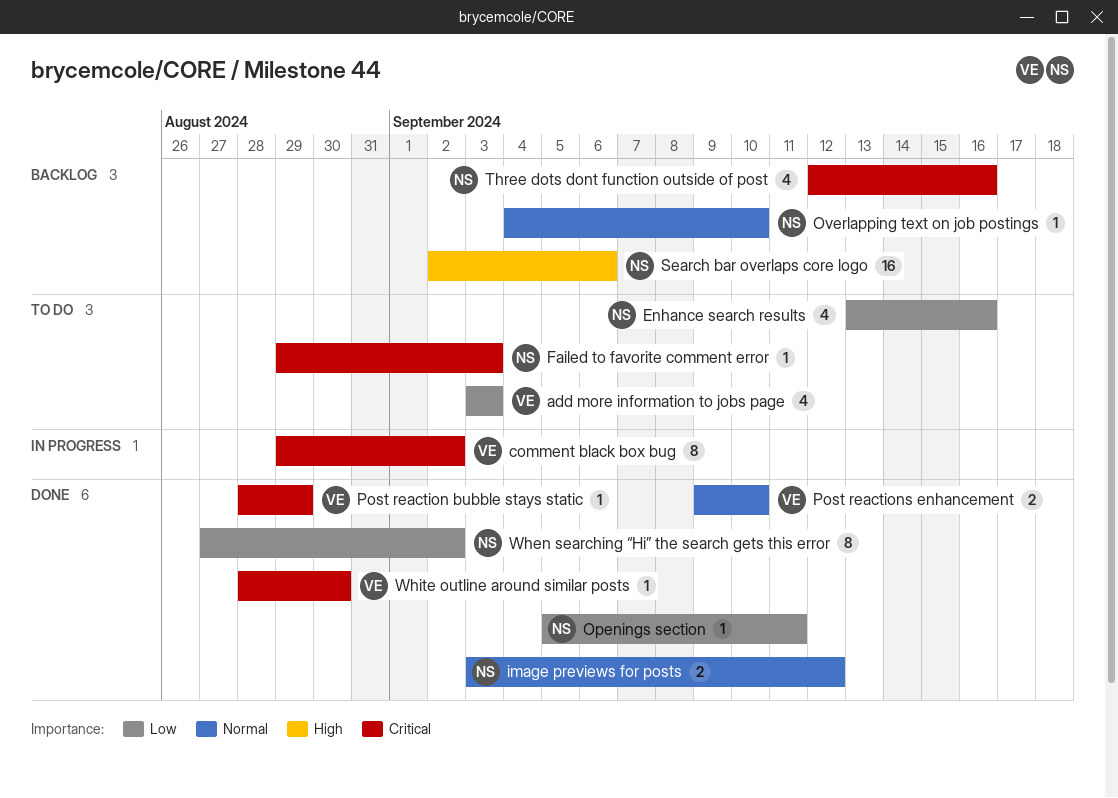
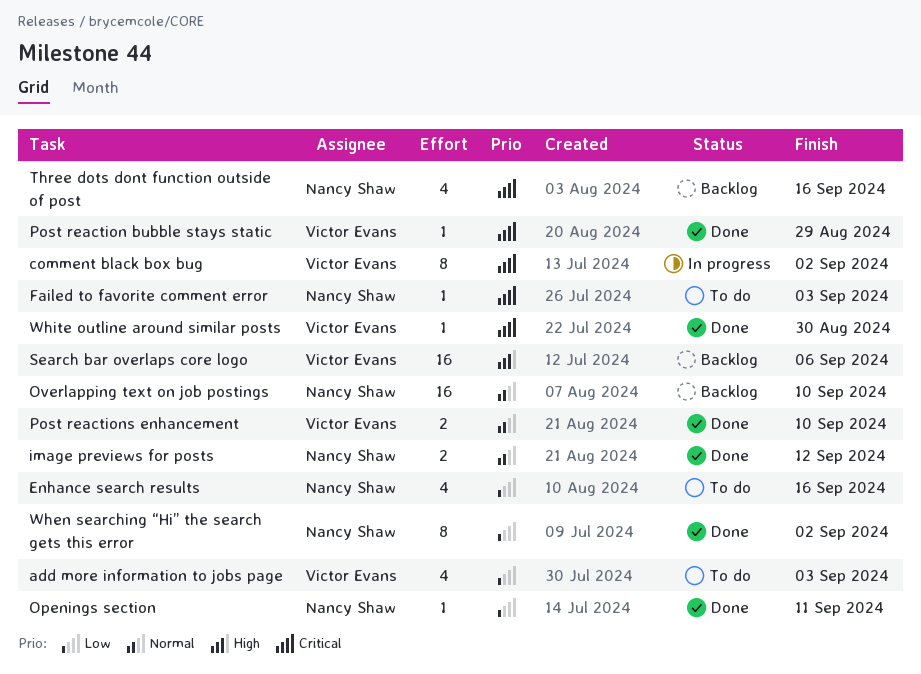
Overlapping text on job postings, estimate: 1 -> 16
Search bar overlaps core logo, owner: Nancy Shaw -> Victor Evans

